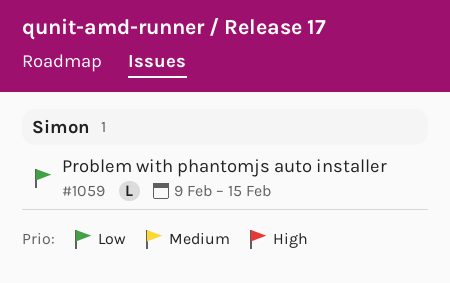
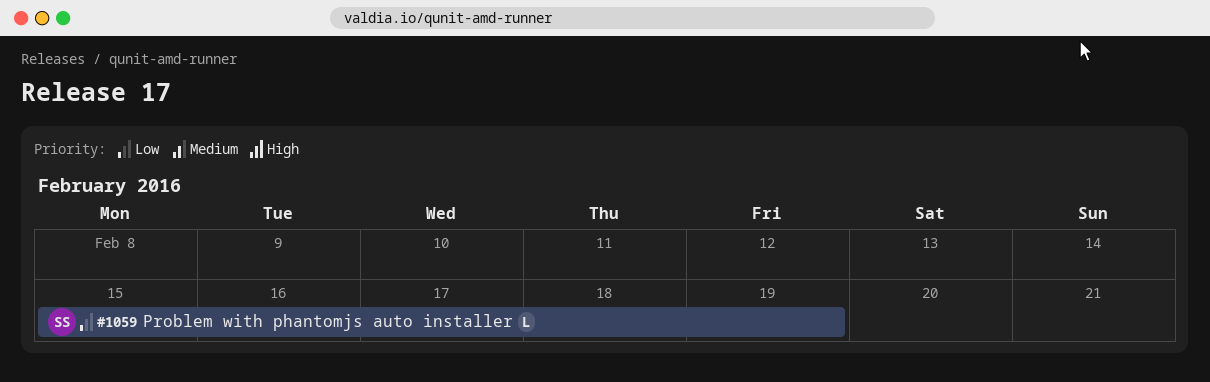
#1059, start: Feb 9 -> Feb 15
#1059, due: Feb 15 -> Feb 19

